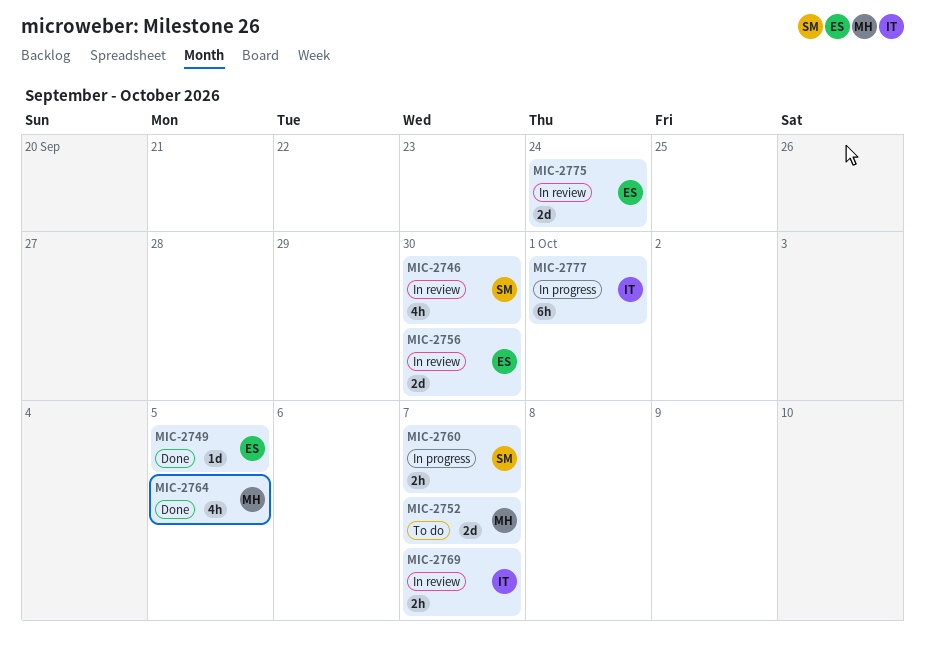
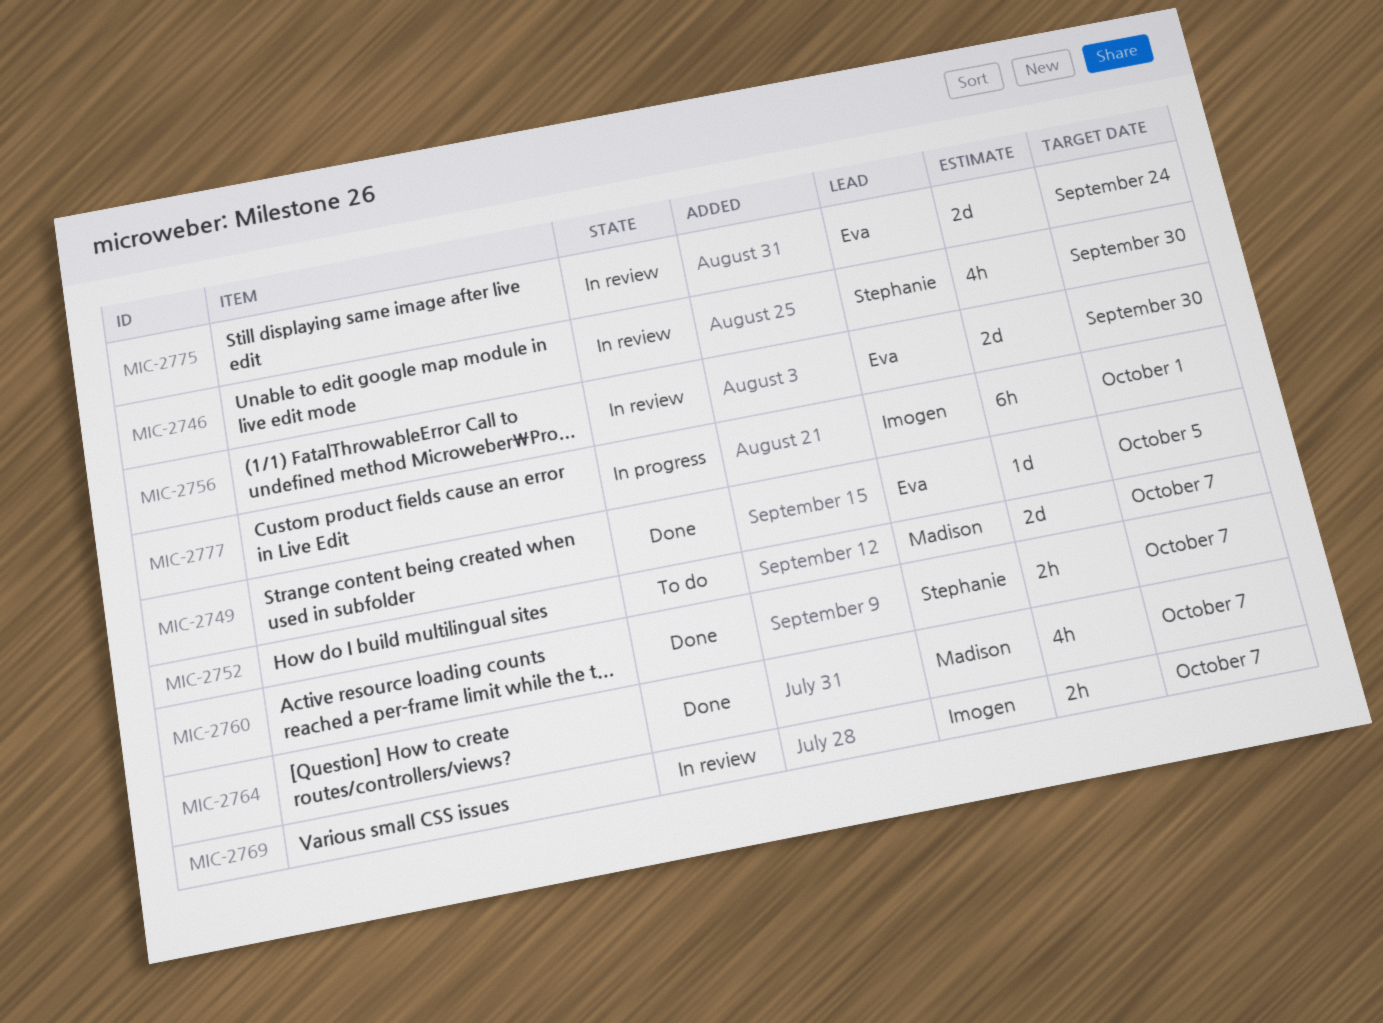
MIC-2760, status: In progress -> Done
MIC-2764, due: Oct 5 -> Oct 7

